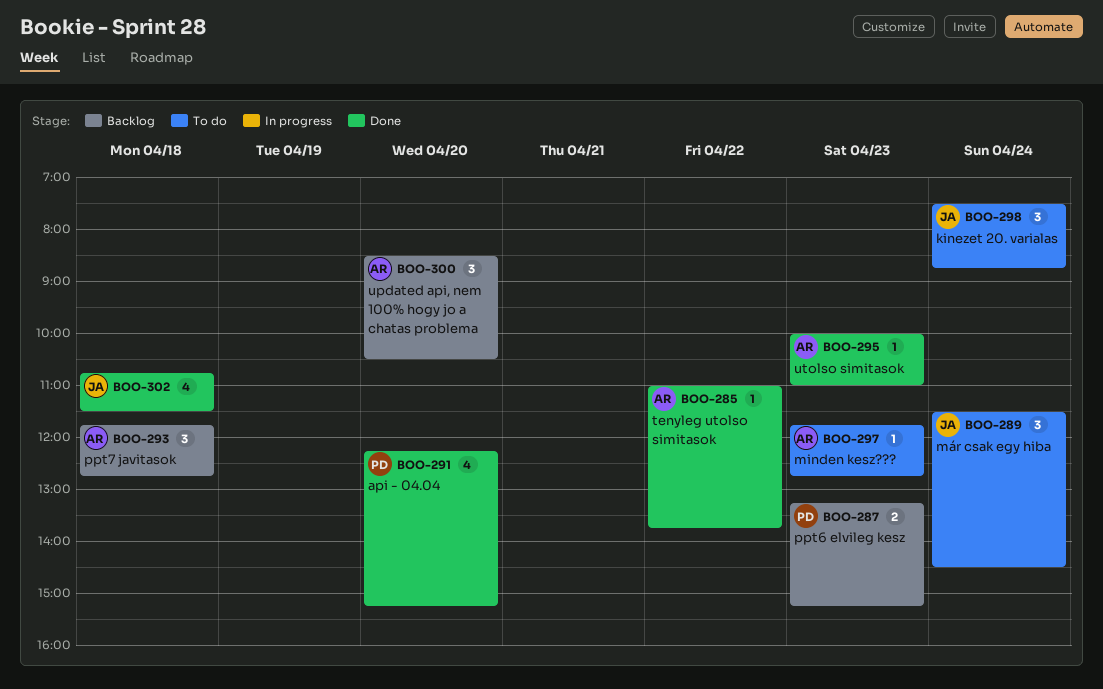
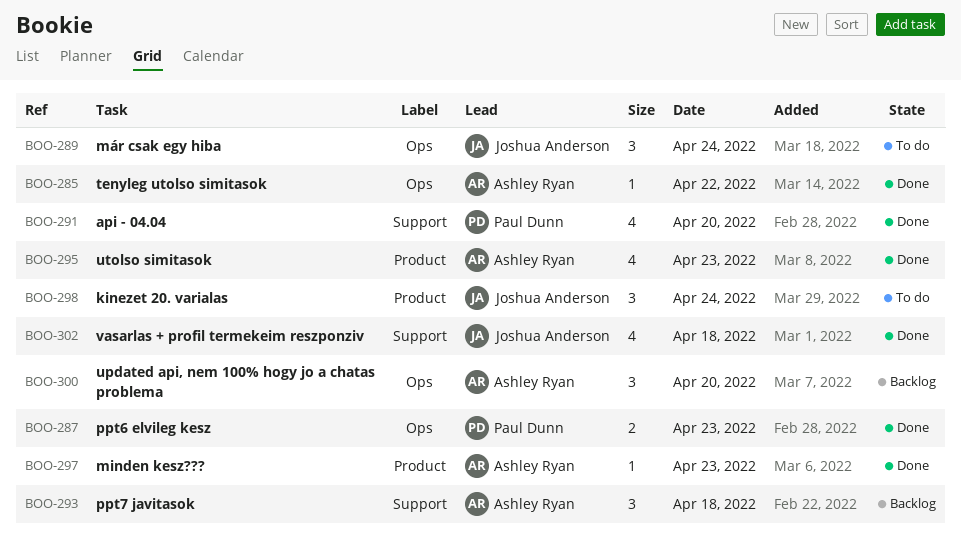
BOO-287, status: Backlog -> Done
BOO-295, estimate: 1 -> 4
BOO-297, status: To do -> Done

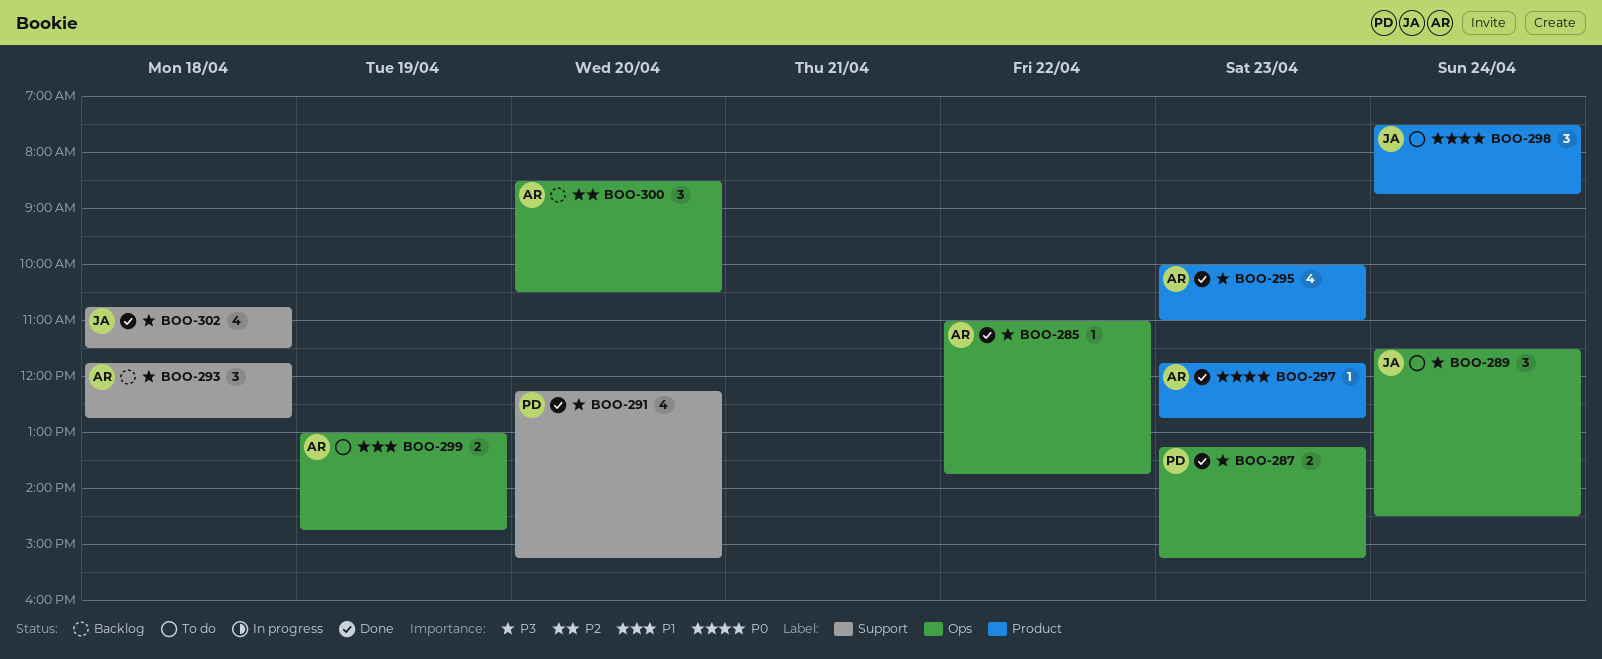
BOO-299: none -> present

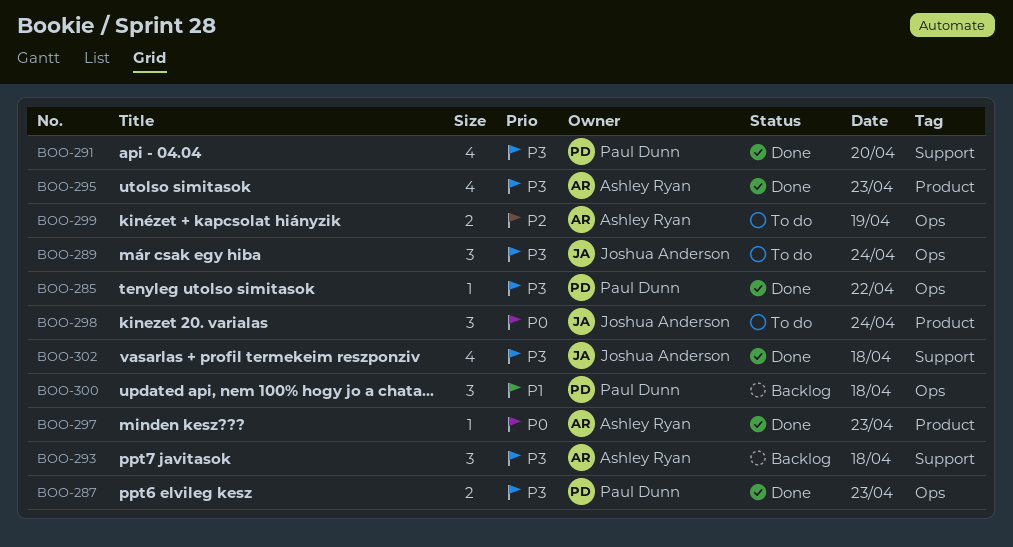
BOO-285, owner: Ashley Ryan -> Paul Dunn
BOO-299, priority: P1 -> P2
BOO-300, owner: Ashley Ryan -> Paul Dunn
BOO-300, priority: P2 -> P1
BOO-300, day: Apr 20 -> Apr 18

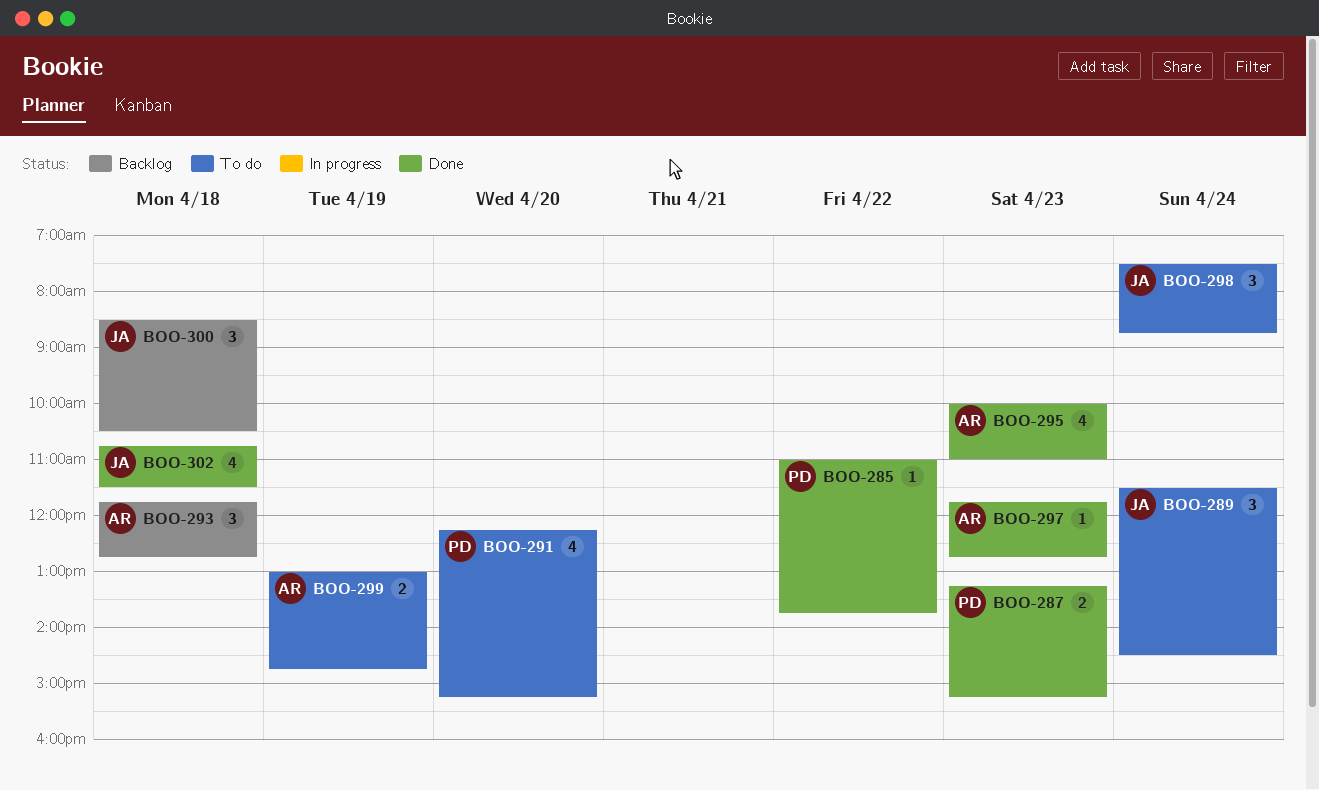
BOO-291, status: Done -> To do
BOO-300, owner: Paul Dunn -> Joshua Anderson

